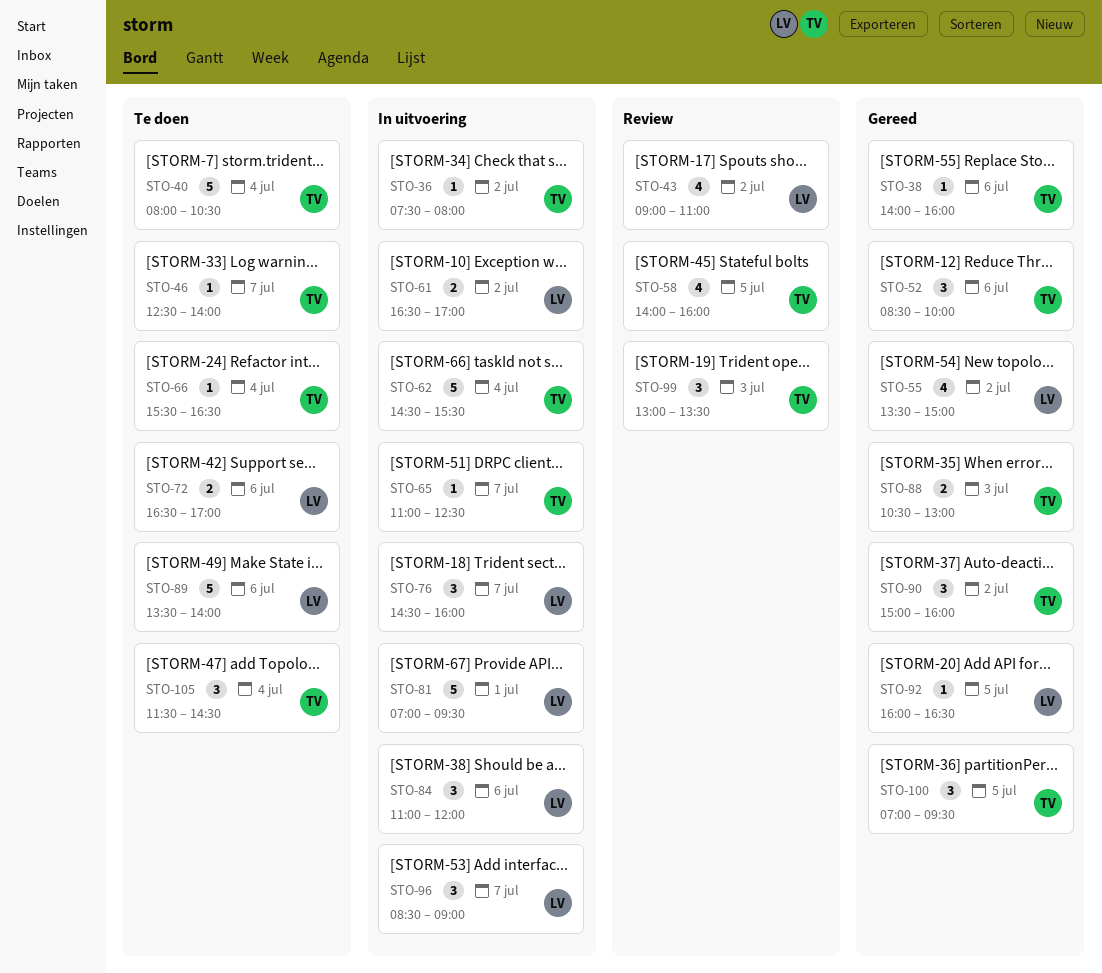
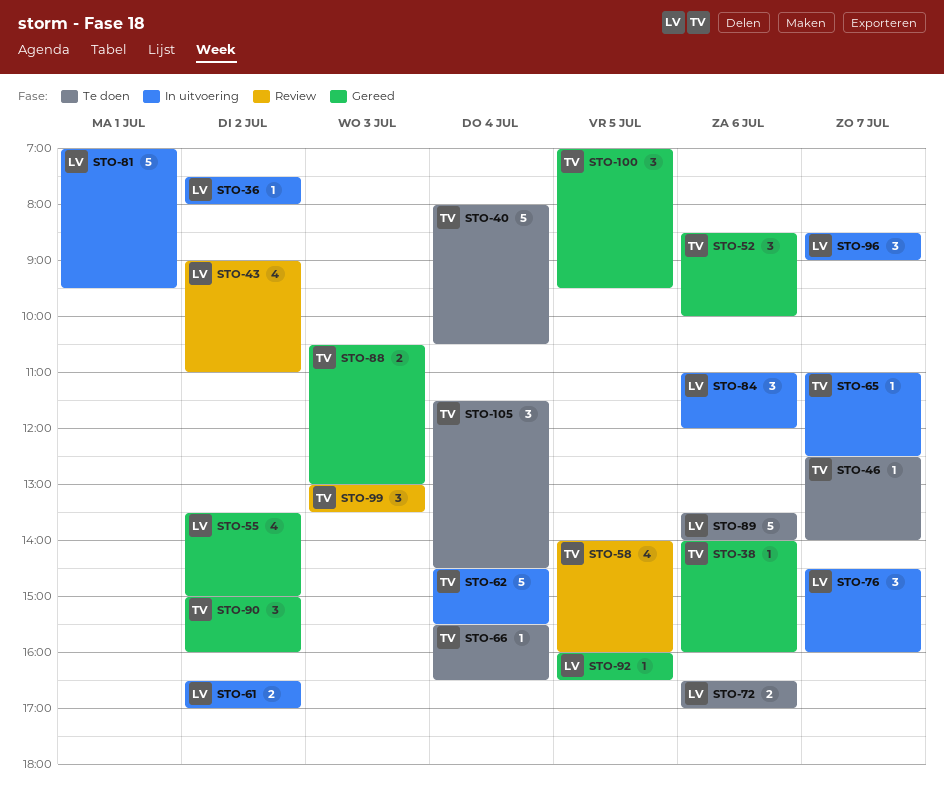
STO-36, owner: TV -> LV

